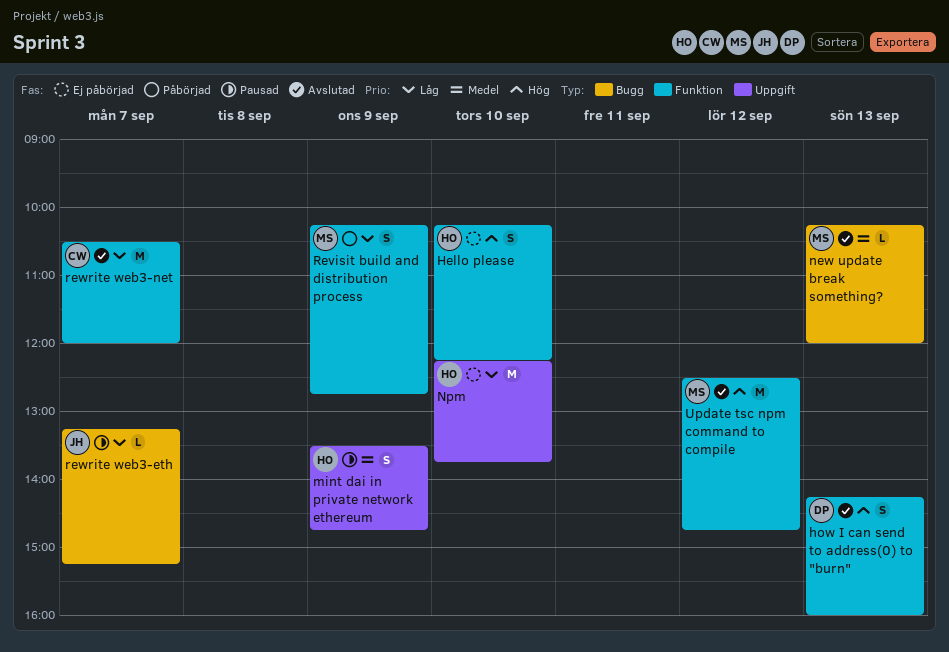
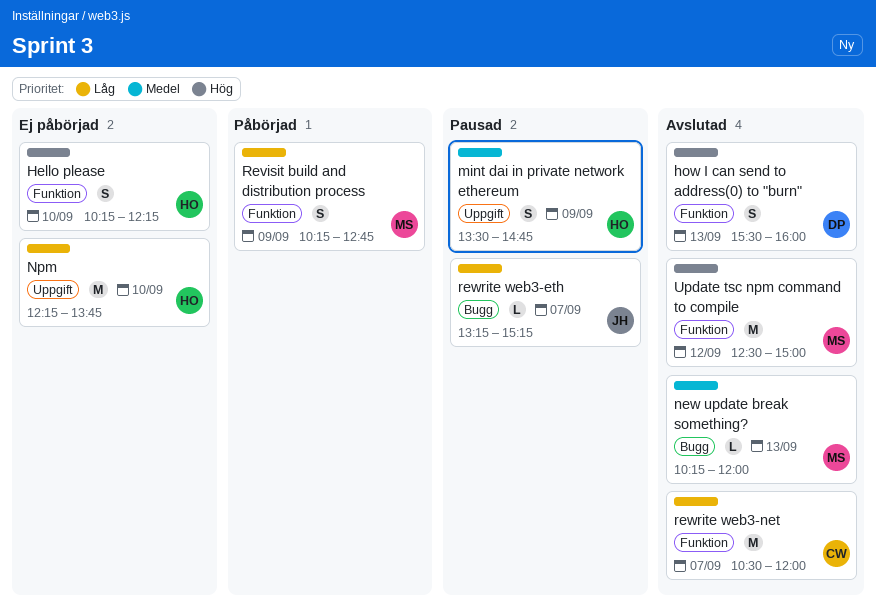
how I can send to address(0) to "burn", begins: 14:15 -> 15:30
Update tsc npm command to compile, ends: 14:45 -> 15:00

